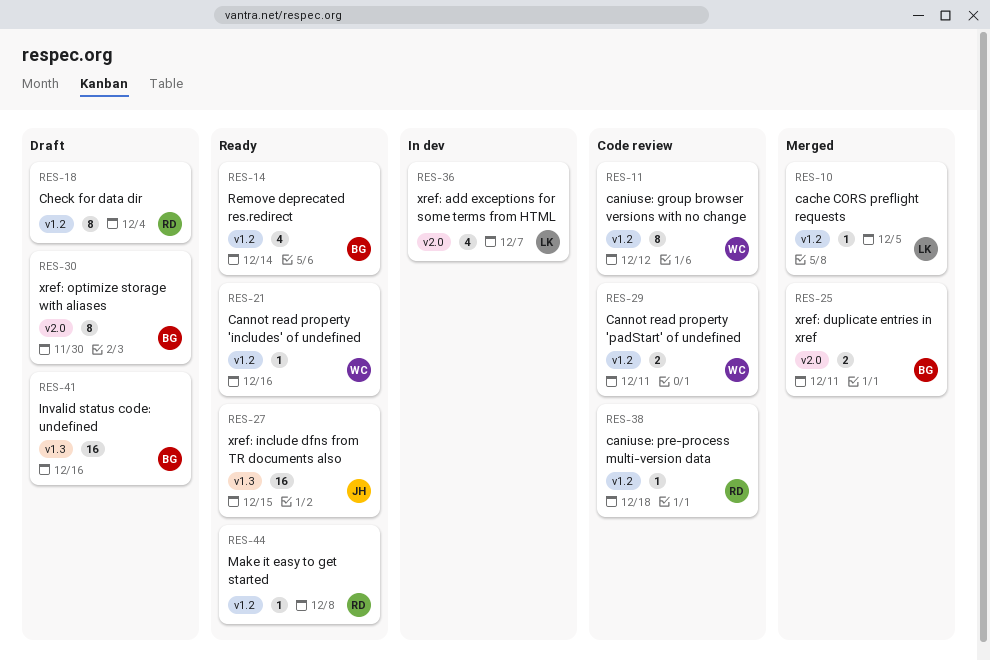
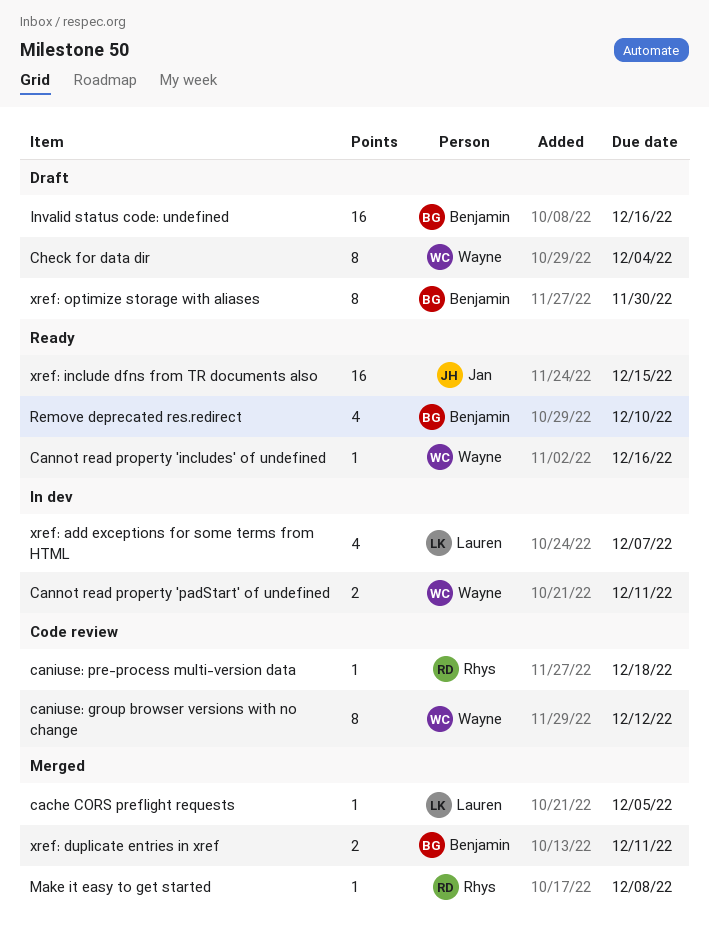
Cannot read property 'padStart' of undefined, status: Code review -> In dev
Check for data dir, owner: Rhys -> Wayne
Make it easy to get started, status: Ready -> Merged
Remove deprecated res.redirect, due: Dec 14 -> Dec 10

